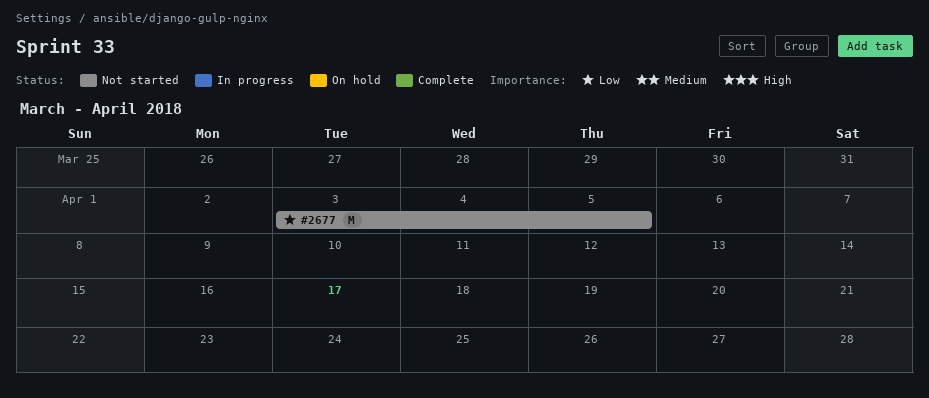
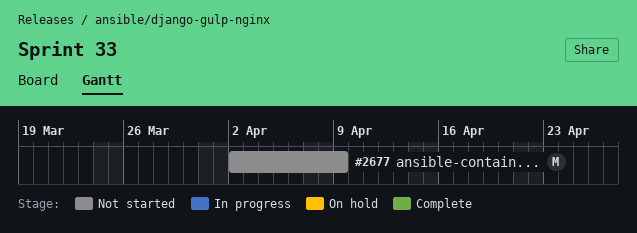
#2677, start: Apr 3 -> Apr 2
#2677, due: Apr 5 -> Apr 9

